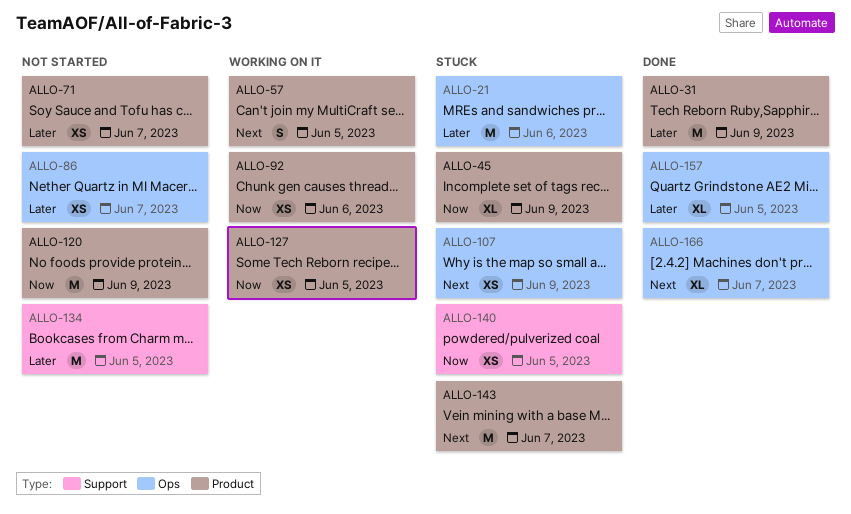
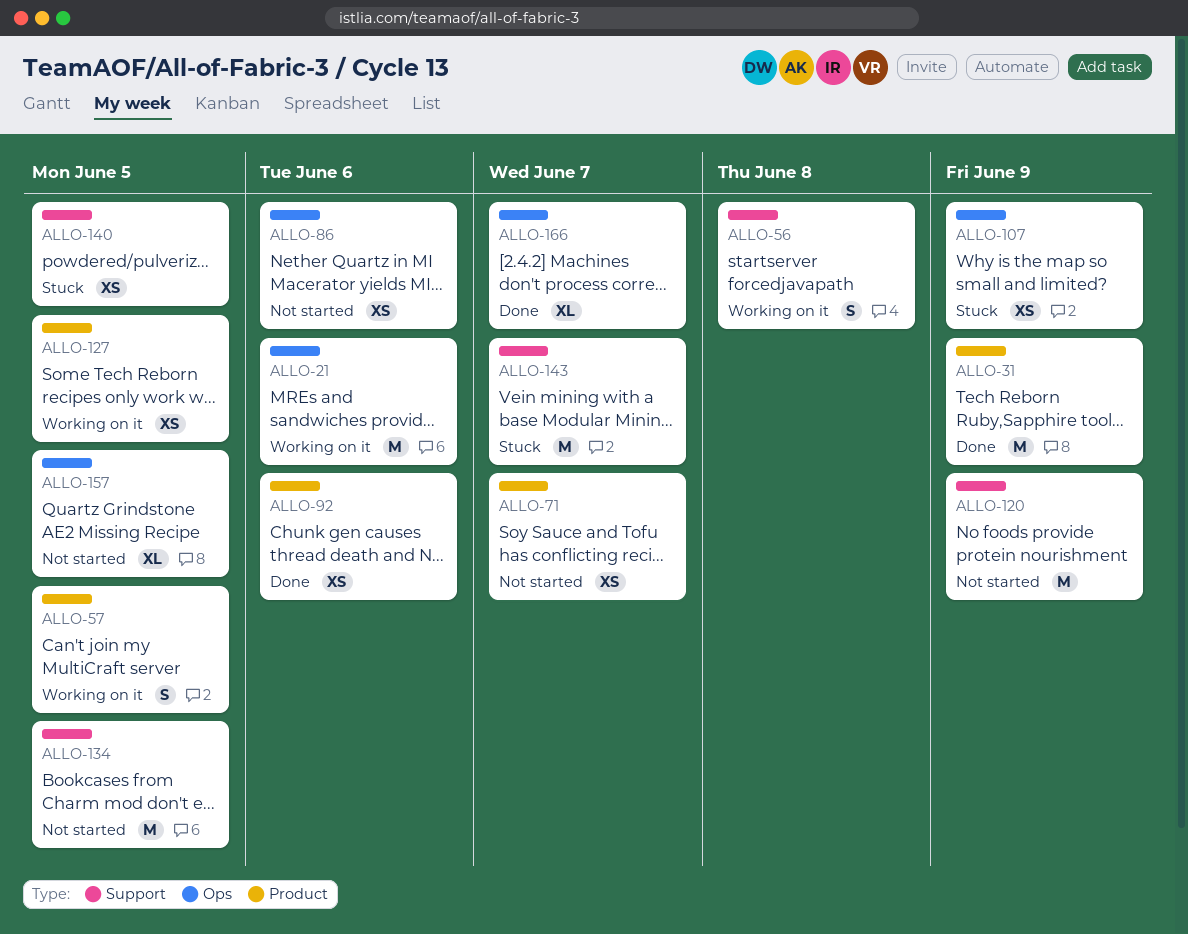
ALLO-21, status: Stuck -> Working on it
ALLO-45: present -> none
ALLO-56: none -> present
ALLO-86, due: Jun 7 -> Jun 6
ALLO-92, status: Working on it -> Done
ALLO-120, label: Product -> Support
ALLO-143, label: Product -> Support
ALLO-157, status: Done -> Not started

